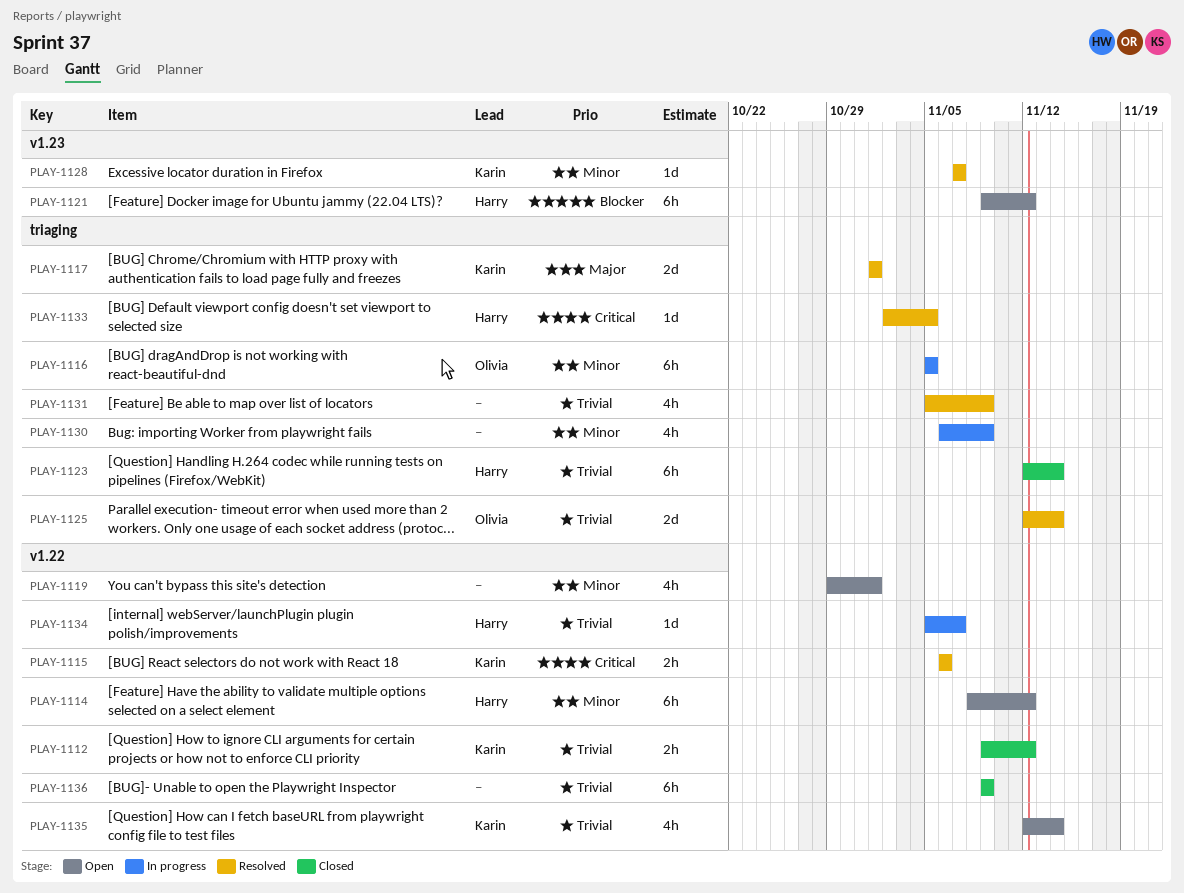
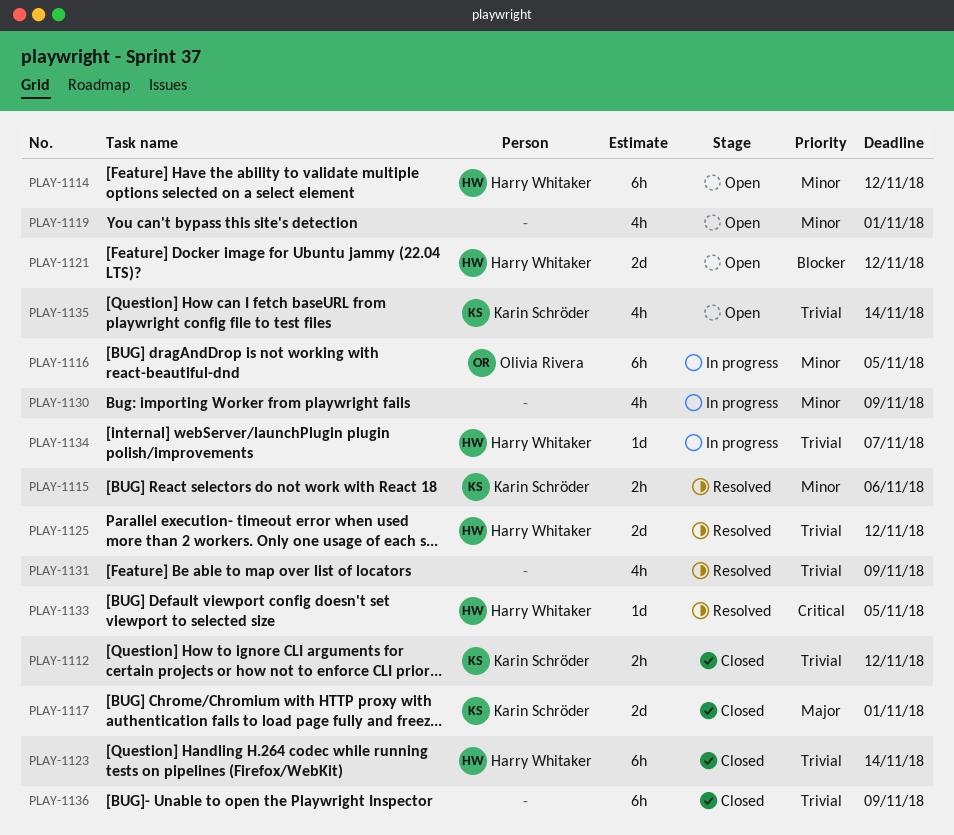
PLAY-1115, priority: Critical -> Minor
PLAY-1117, status: Resolved -> Closed
PLAY-1121, estimate: 6h -> 2d
PLAY-1125, owner: Olivia Rivera -> Harry Whitaker
PLAY-1125, due: Nov 14 -> Nov 12
PLAY-1128: present -> none

